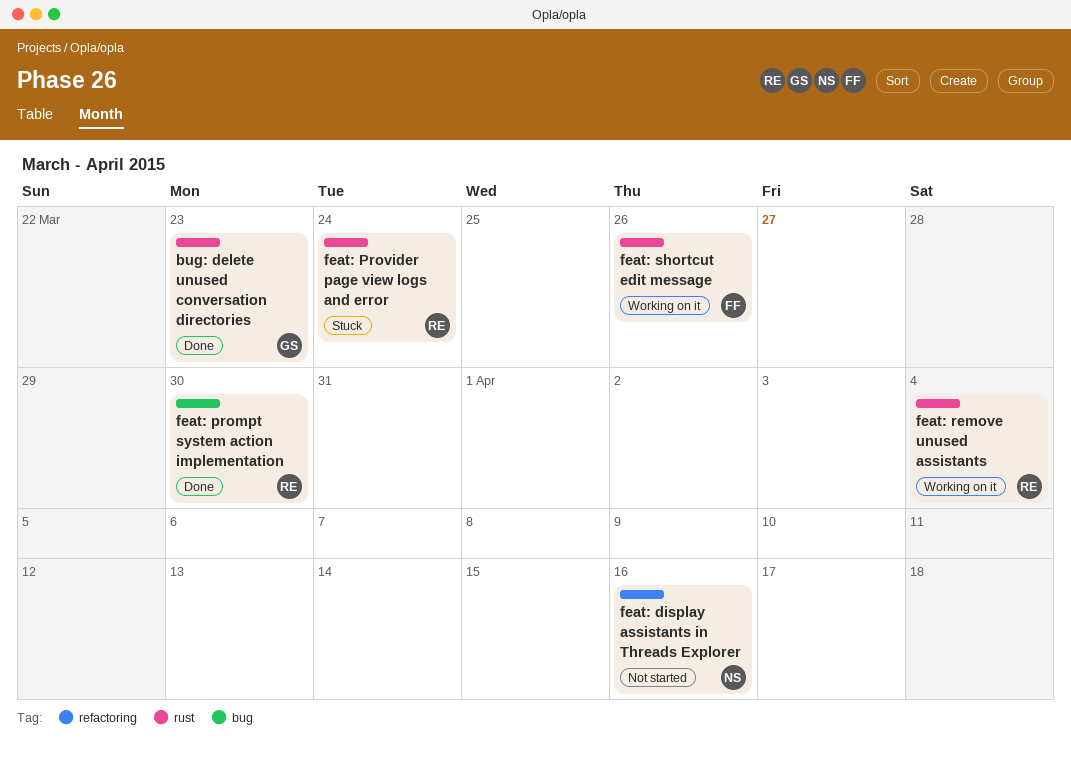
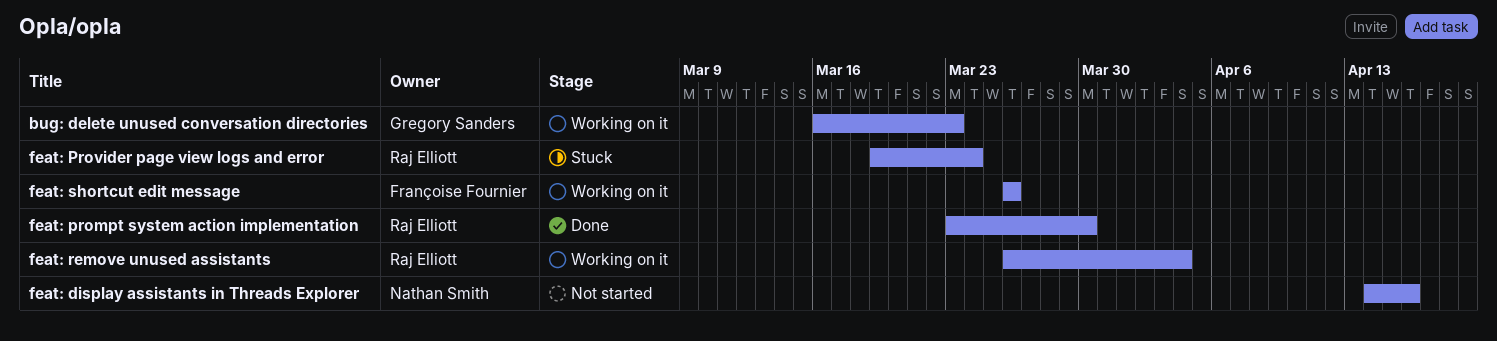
bug: delete unused conversation directories, status: Done -> Working on it

